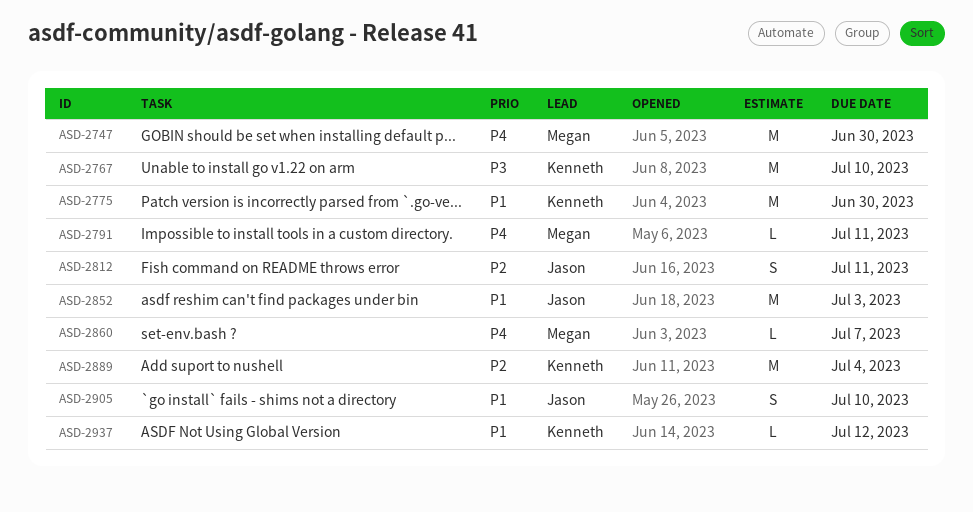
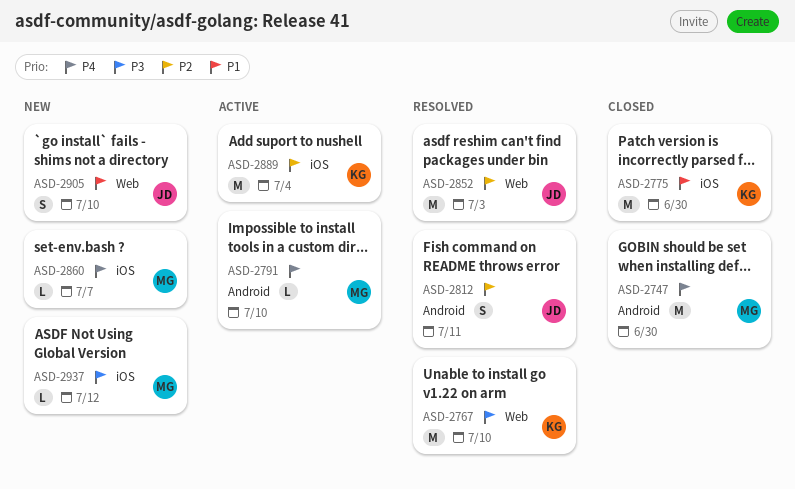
ASD-2791, due: Jul 11 -> Jul 10
ASD-2852, priority: P1 -> P2
ASD-2937, owner: Kenneth -> Megan
ASD-2937, priority: P1 -> P3

